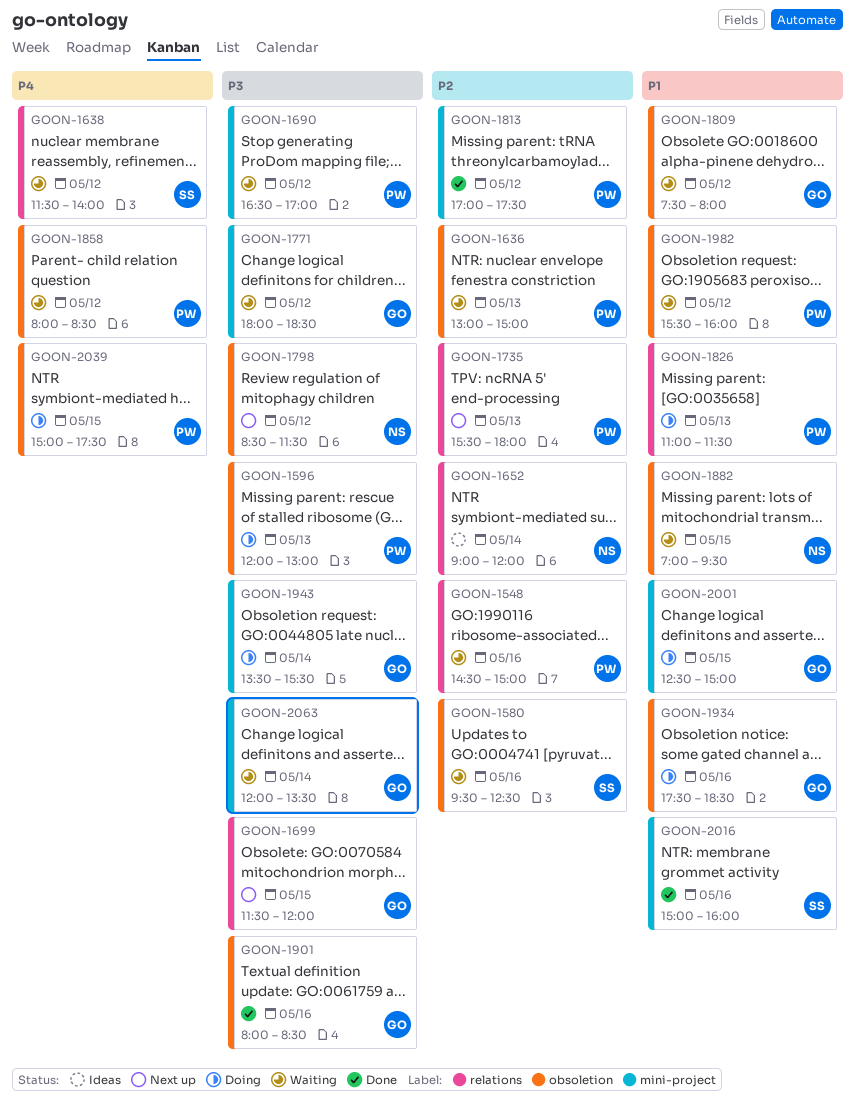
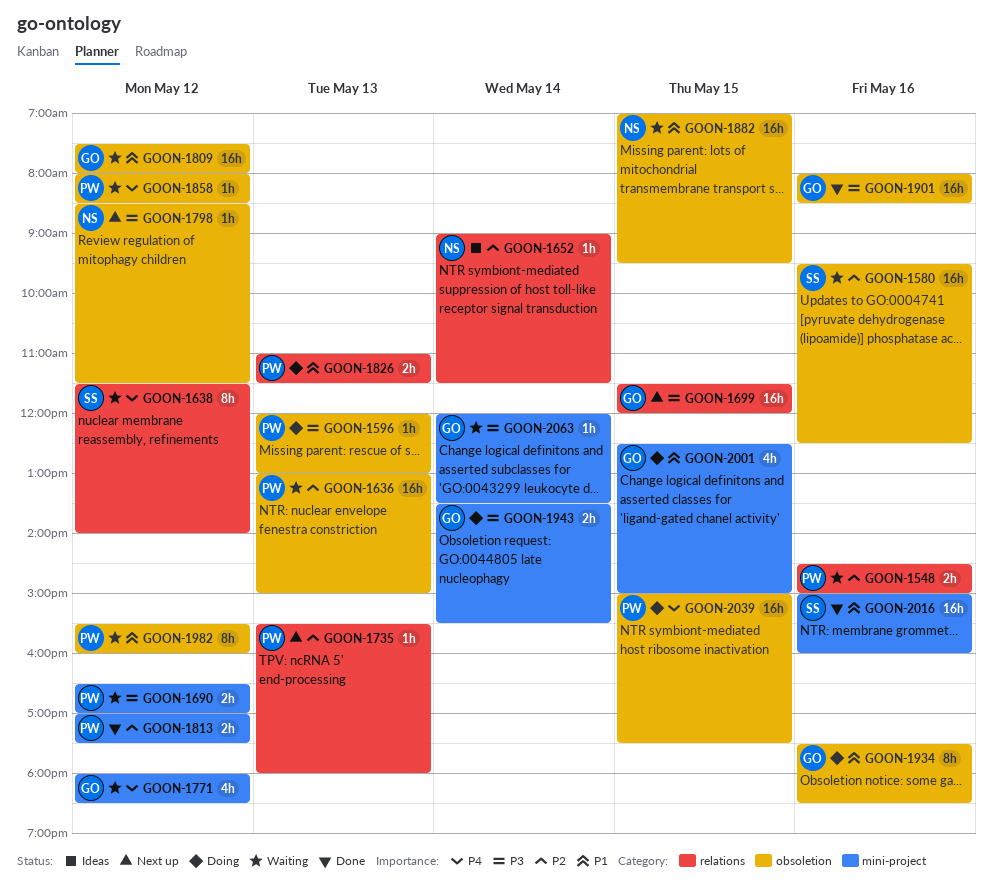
GOON-1652, ends: 12:00 -> 11:30
GOON-1771, priority: P3 -> P4

